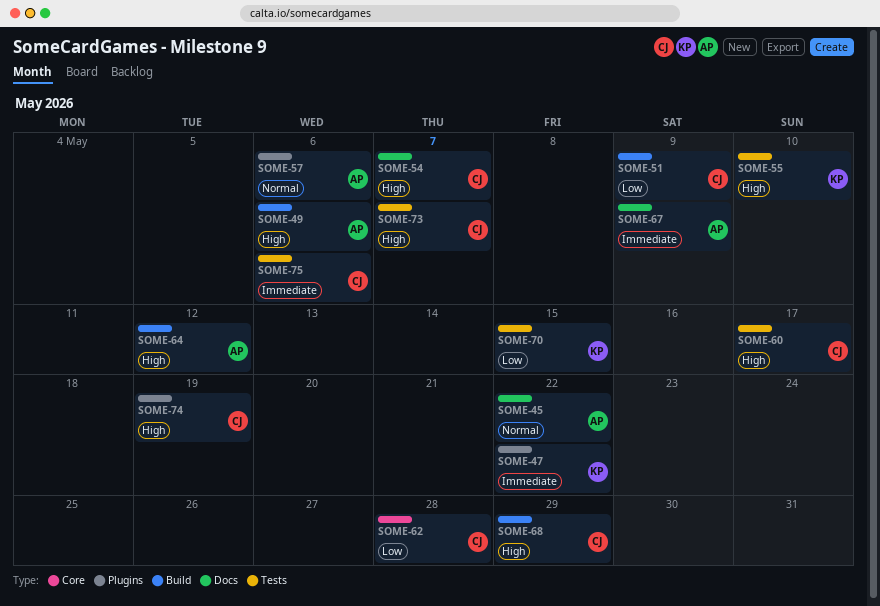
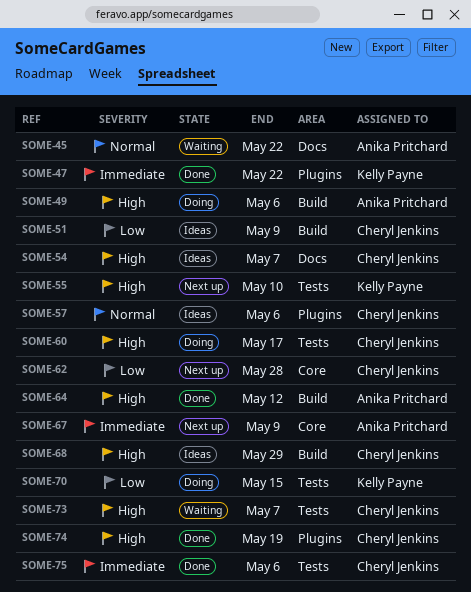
SOME-57, owner: Anika Pritchard -> Cheryl Jenkins
SOME-67, label: Docs -> Core

